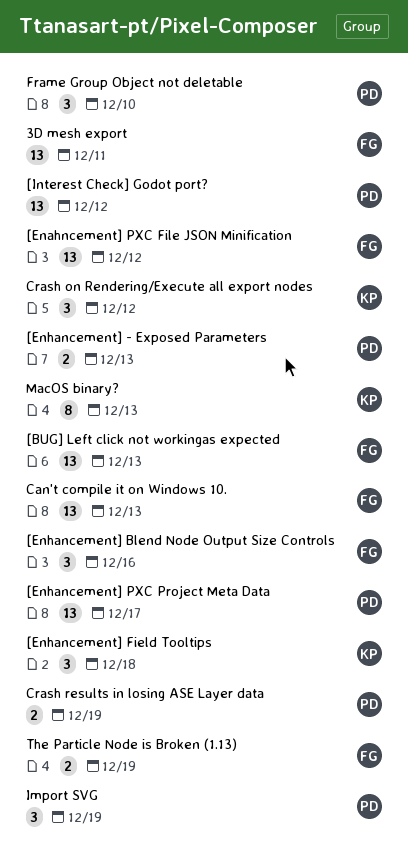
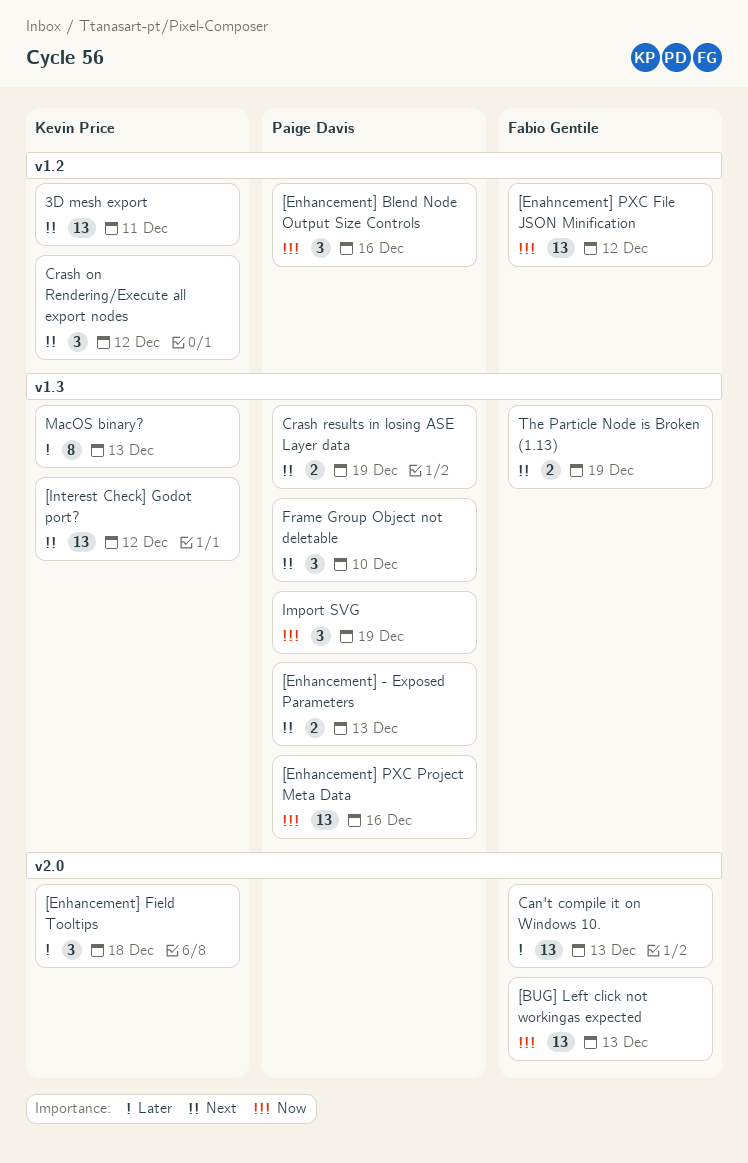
3D mesh export, owner: Fabio Gentile -> Kevin Price
[Enhancement] Blend Node Output Size Controls, owner: Fabio Gentile -> Paige Davis
[Enhancement] PXC Project Meta Data, due: Dec 17 -> Dec 16
[Interest Check] Godot port?, owner: Paige Davis -> Kevin Price

